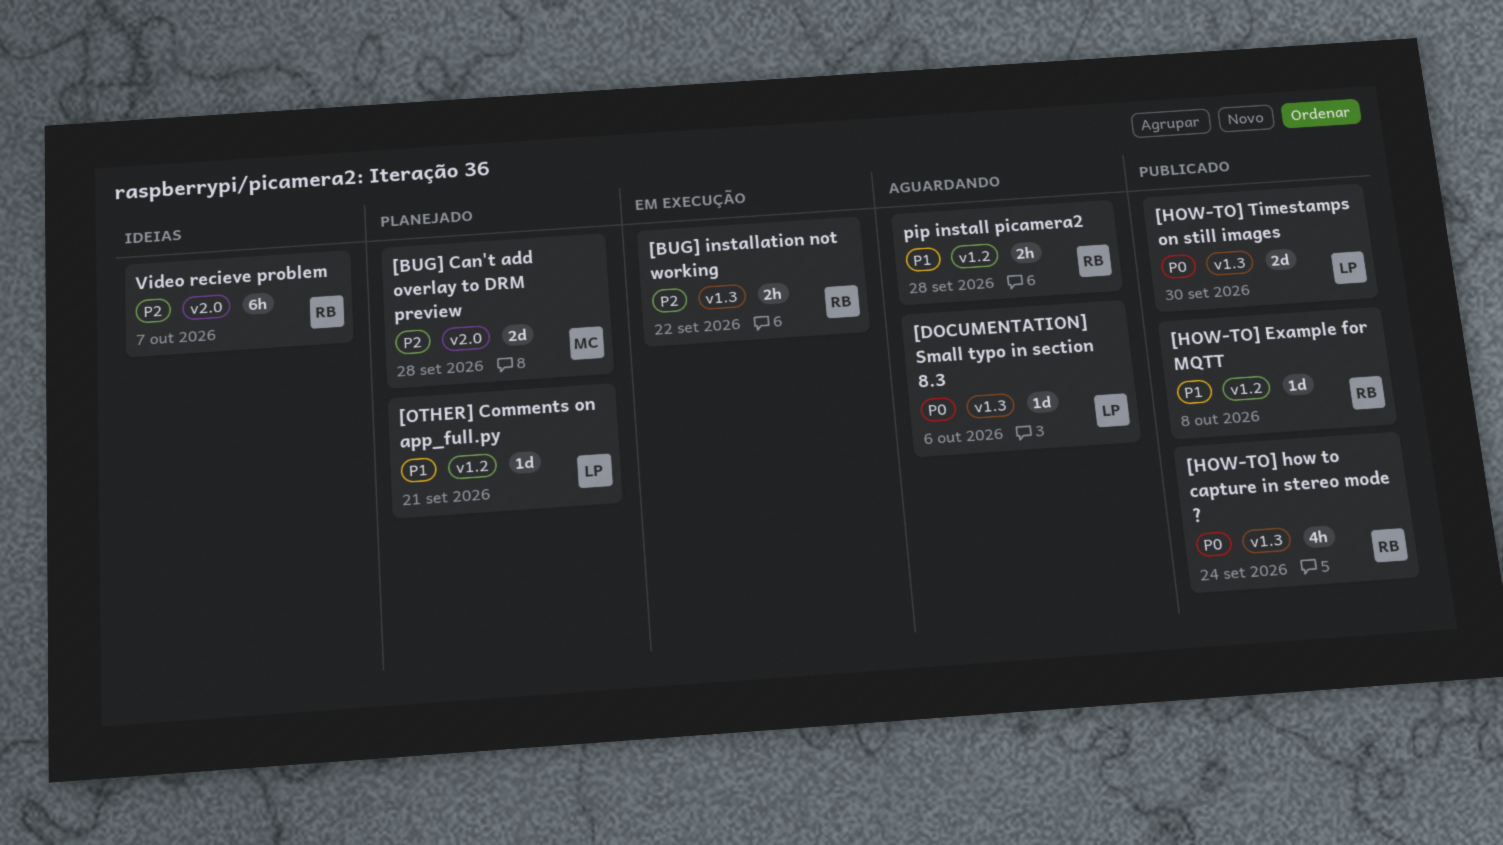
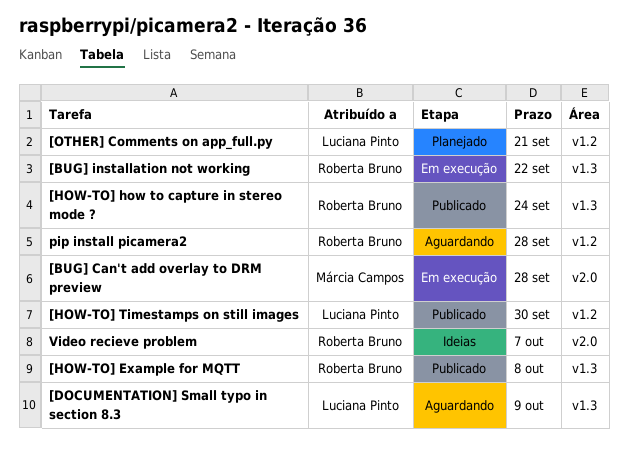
[BUG] Can't add overlay to DRM preview, status: Planejado -> Em execução
[DOCUMENTATION] Small typo in section 8.3, due: Oct 6 -> Oct 9
[HOW-TO] Example for MQTT, label: v1.2 -> v1.3
[HOW-TO] Timestamps on still images, label: v1.3 -> v1.2

